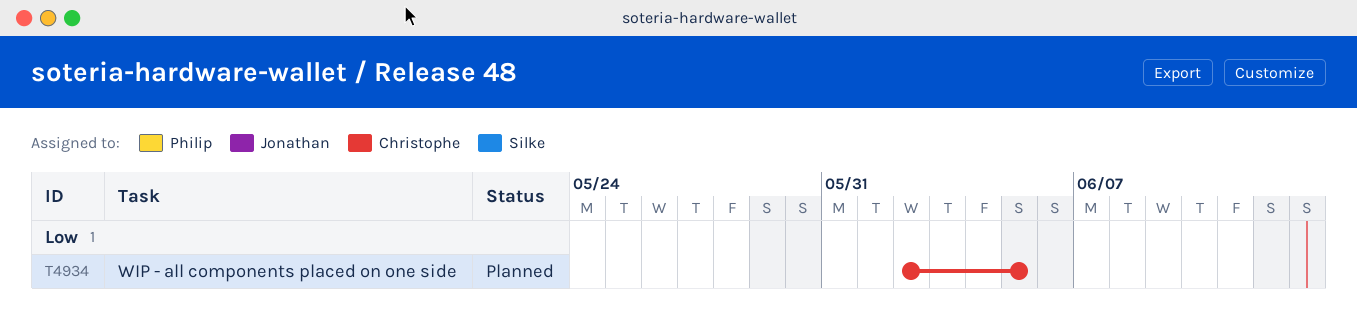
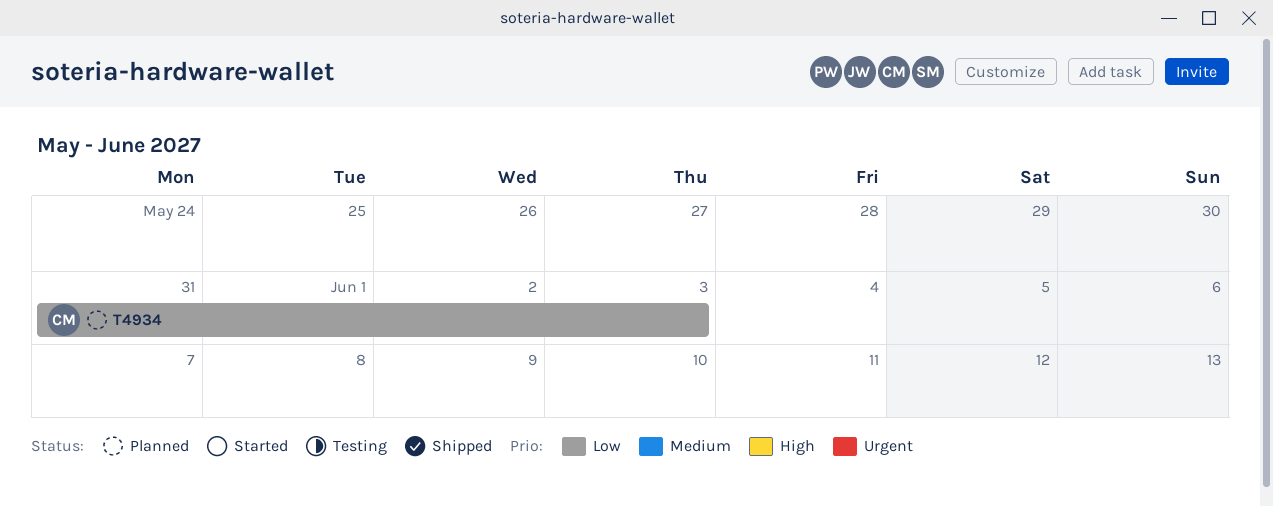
T4934, start: Jun 2 -> May 31
T4934, due: Jun 5 -> Jun 3

